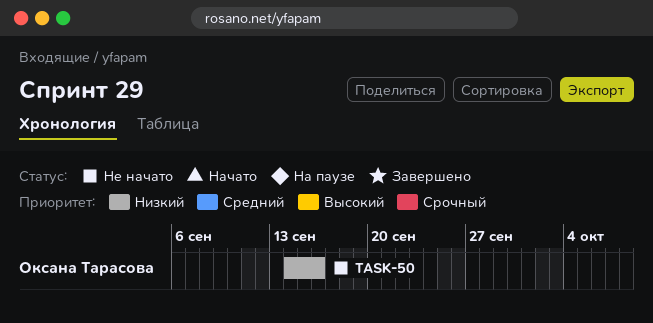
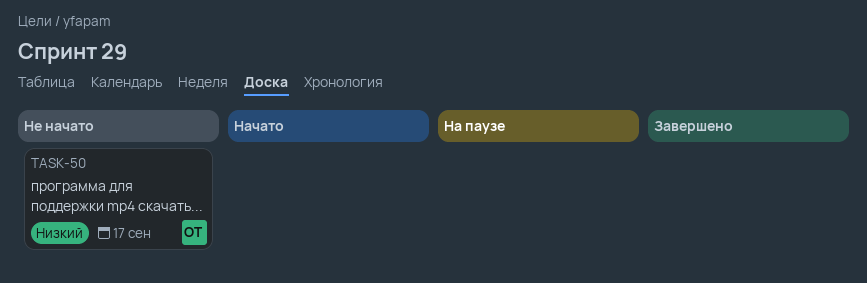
TASK-50, due: Sep 16 -> Sep 17

